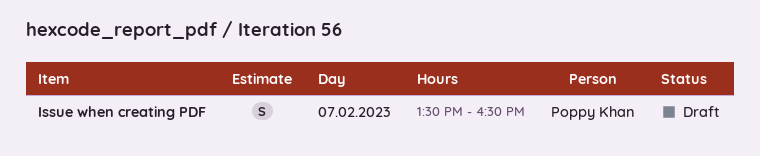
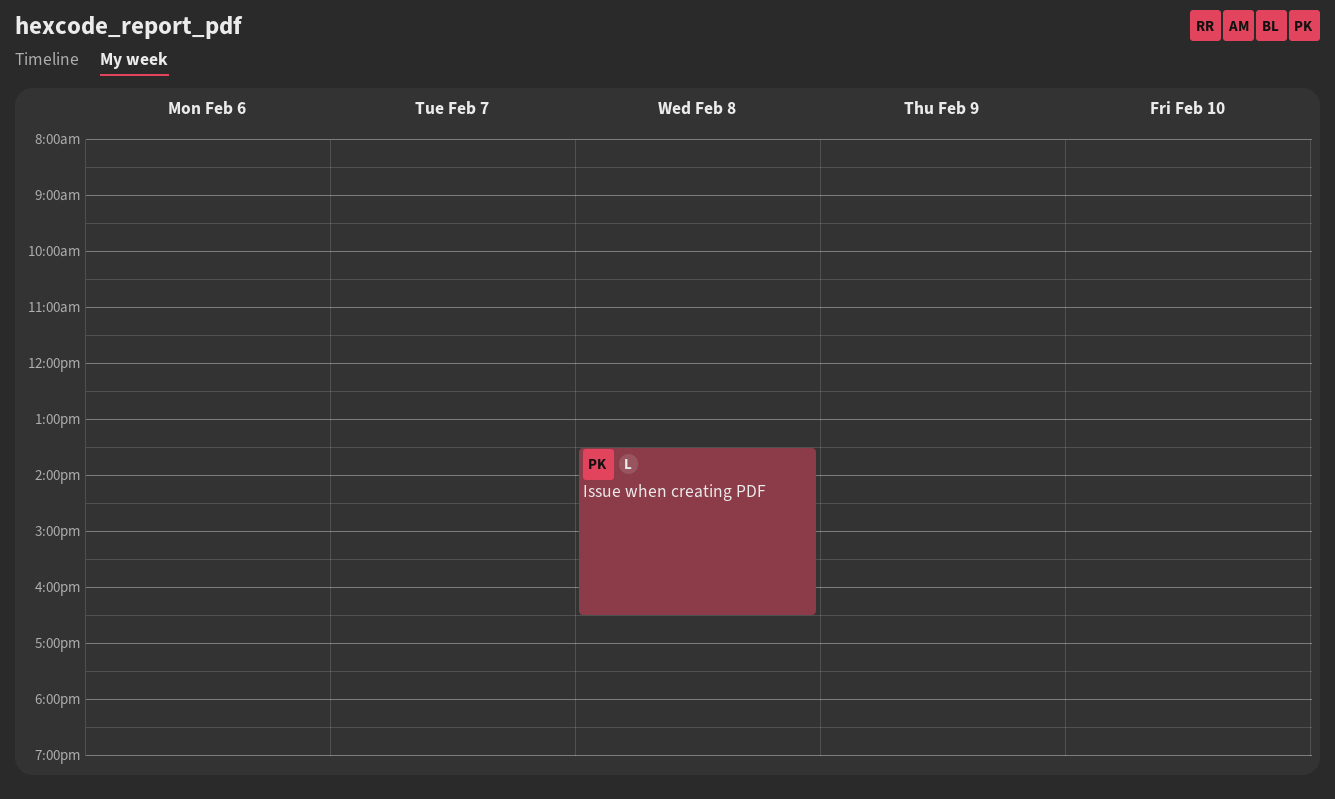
Issue when creating PDF, estimate: S -> L
Issue when creating PDF, day: Feb 7 -> Feb 8

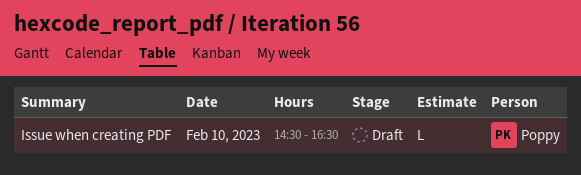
Issue when creating PDF, day: Feb 8 -> Feb 10
Issue when creating PDF, begins: 13:30 -> 14:30

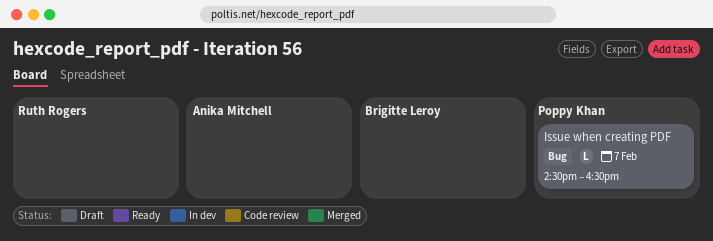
Issue when creating PDF, day: Feb 10 -> Feb 7

